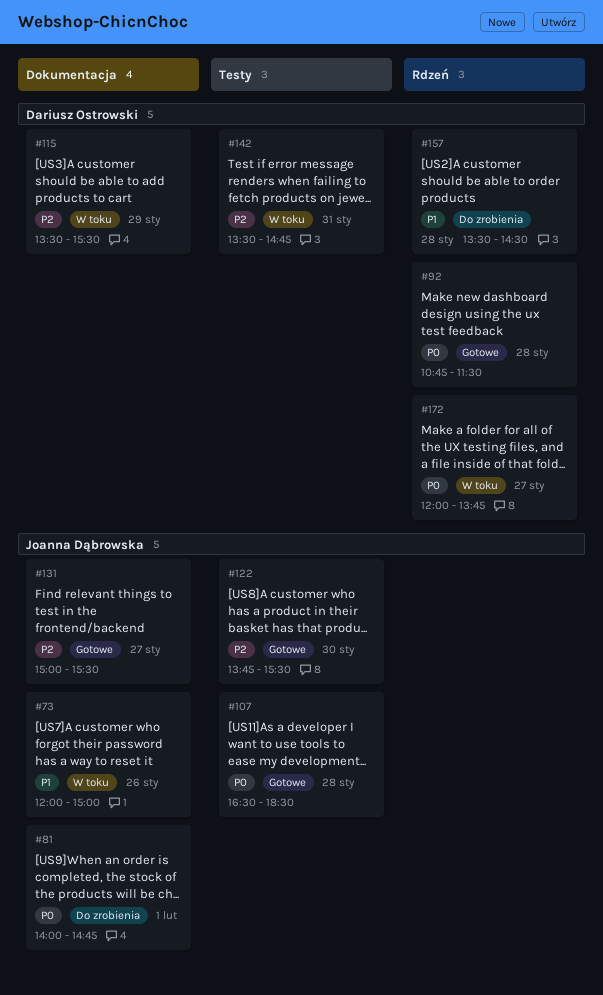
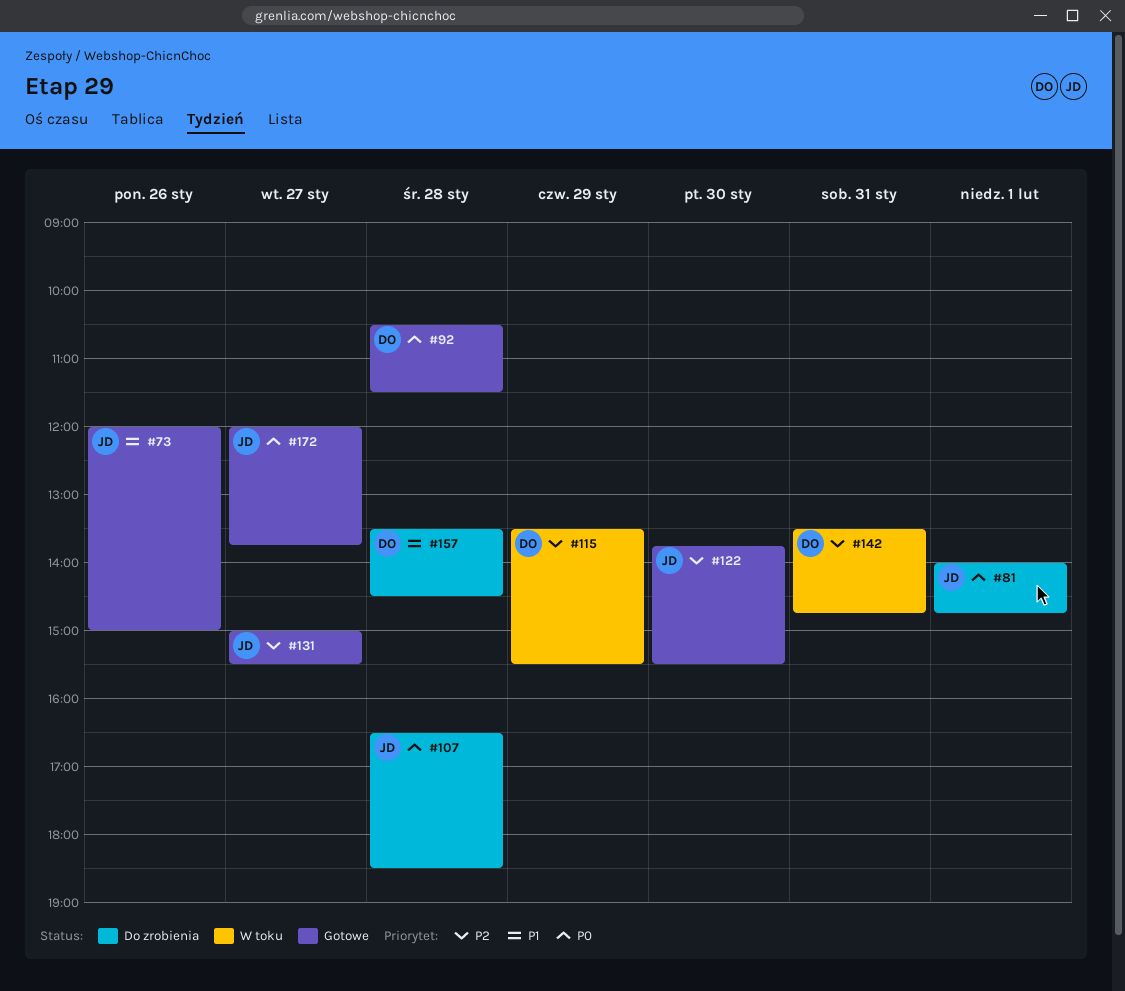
#73, status: W toku -> Gotowe
#92, begins: 10:45 -> 10:30
#107, status: Gotowe -> Do zrobienia
#172, status: W toku -> Gotowe
#172, owner: Dariusz Ostrowski -> Joanna Dąbrowska

